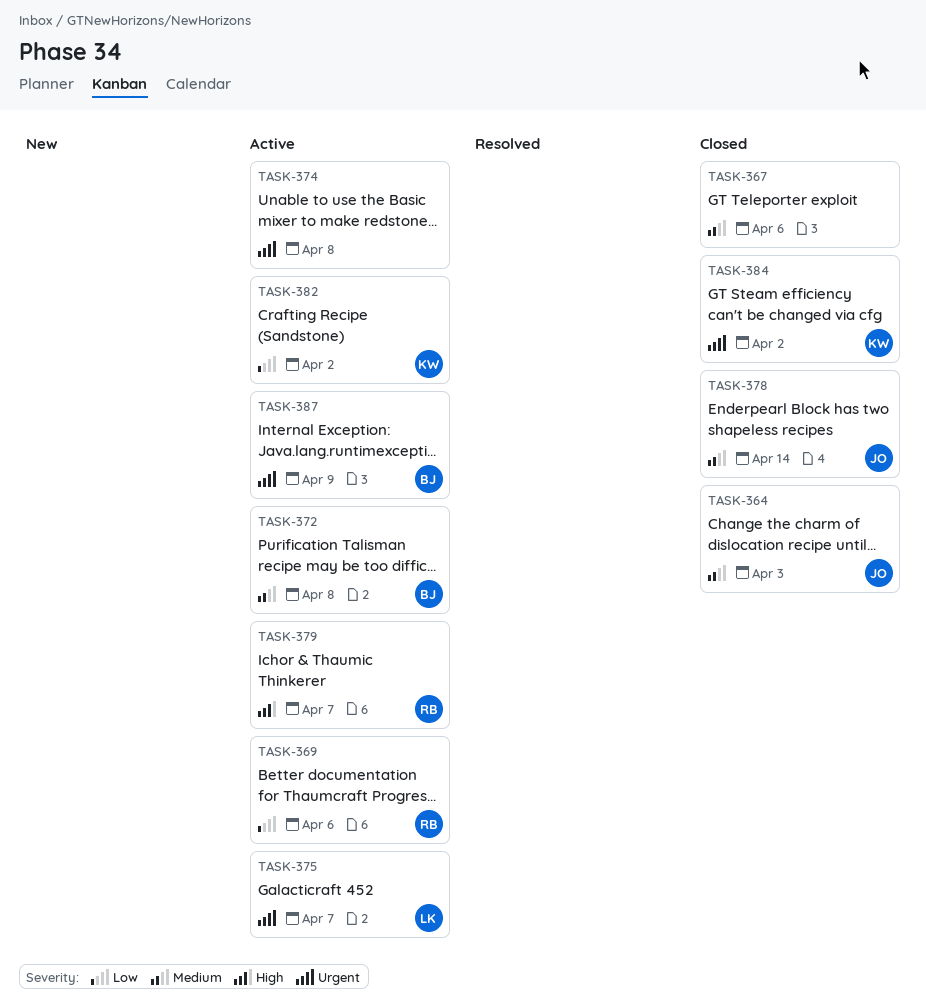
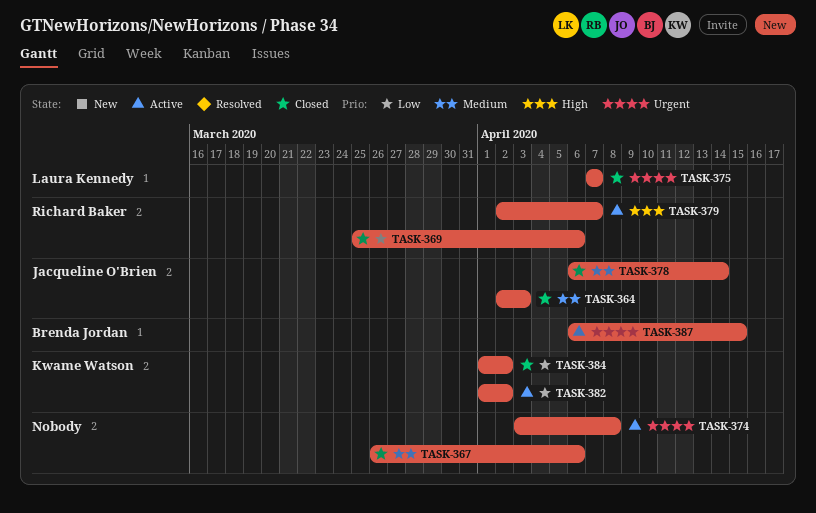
TASK-369, status: Active -> Closed
TASK-372: present -> none
TASK-375, status: Active -> Closed
TASK-384, priority: Urgent -> Low
TASK-387, due: Apr 9 -> Apr 15

